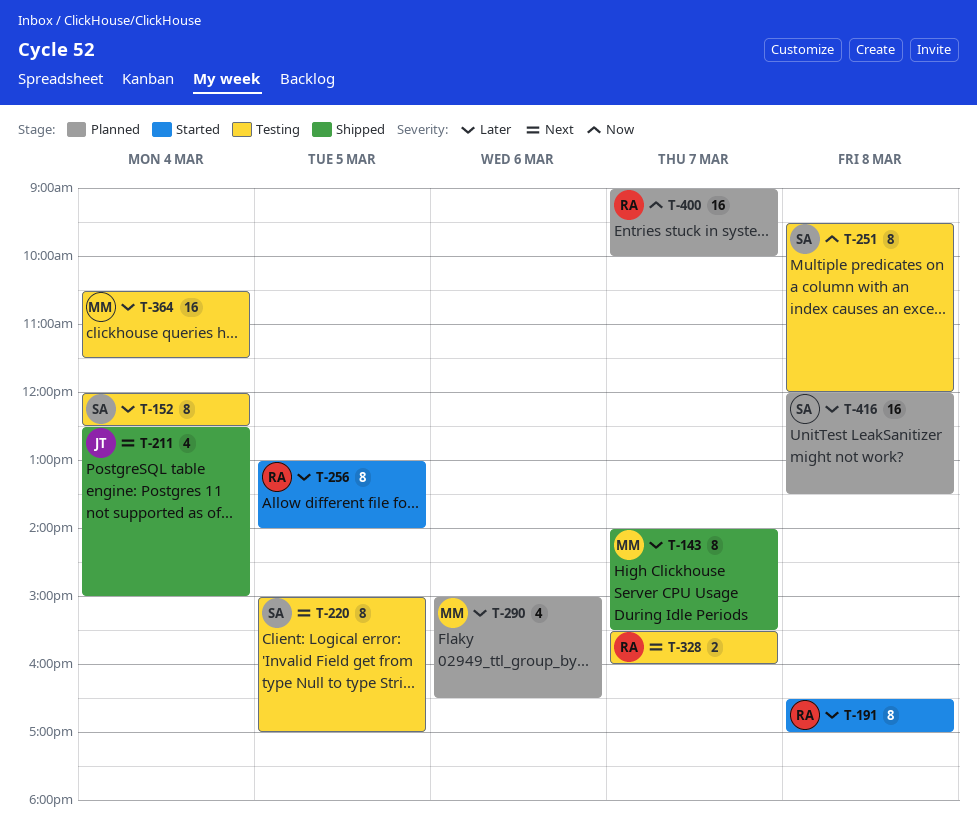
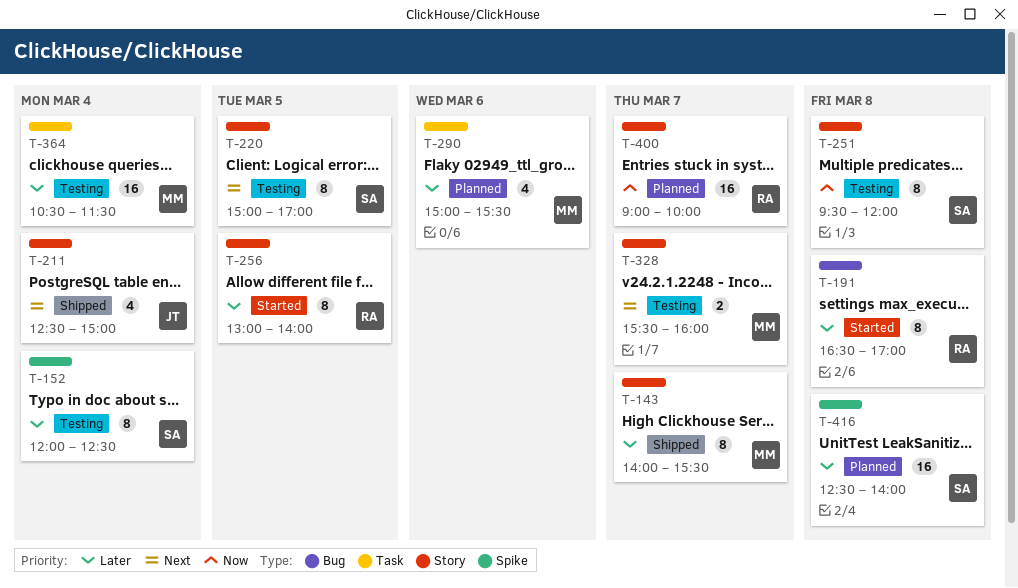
T-290, ends: 16:30 -> 15:30
T-328, owner: RA -> MM
T-416, begins: 12:00 -> 12:30
T-416, ends: 13:30 -> 14:00

